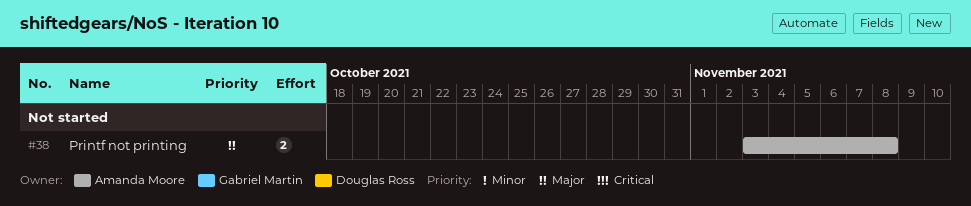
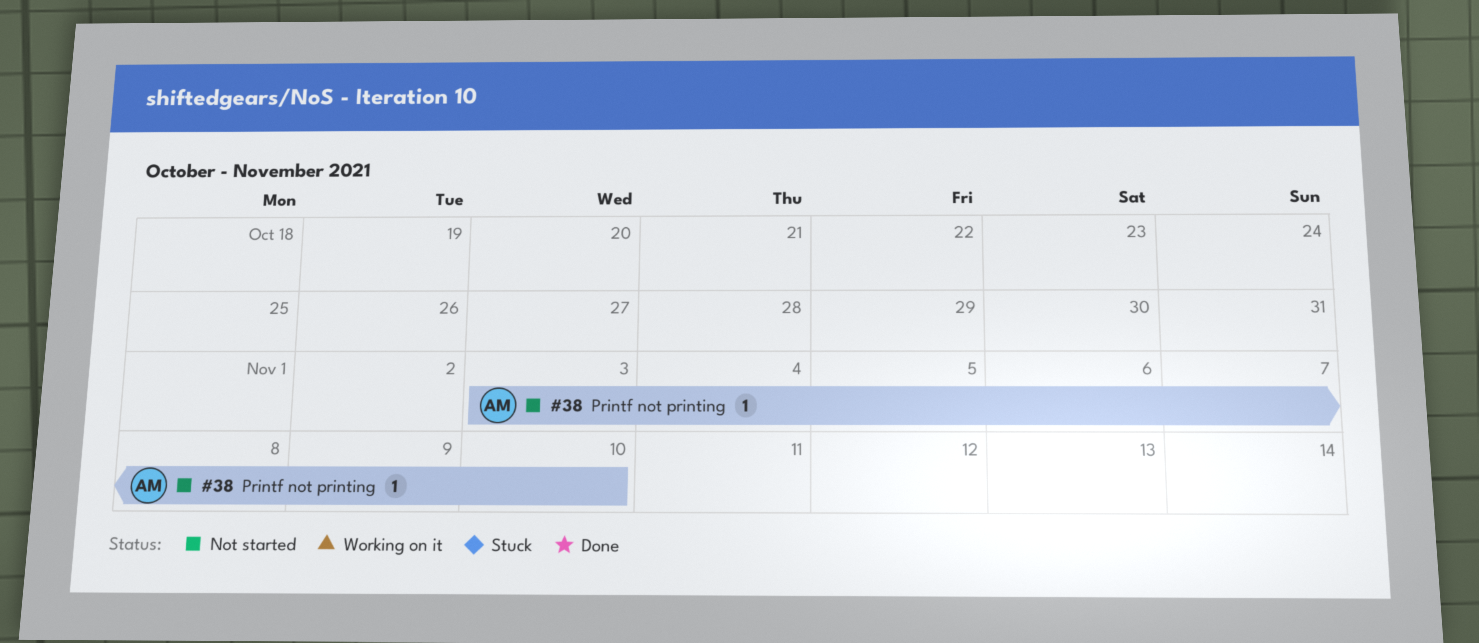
#38, estimate: 2 -> 1
#38, due: Nov 8 -> Nov 10

